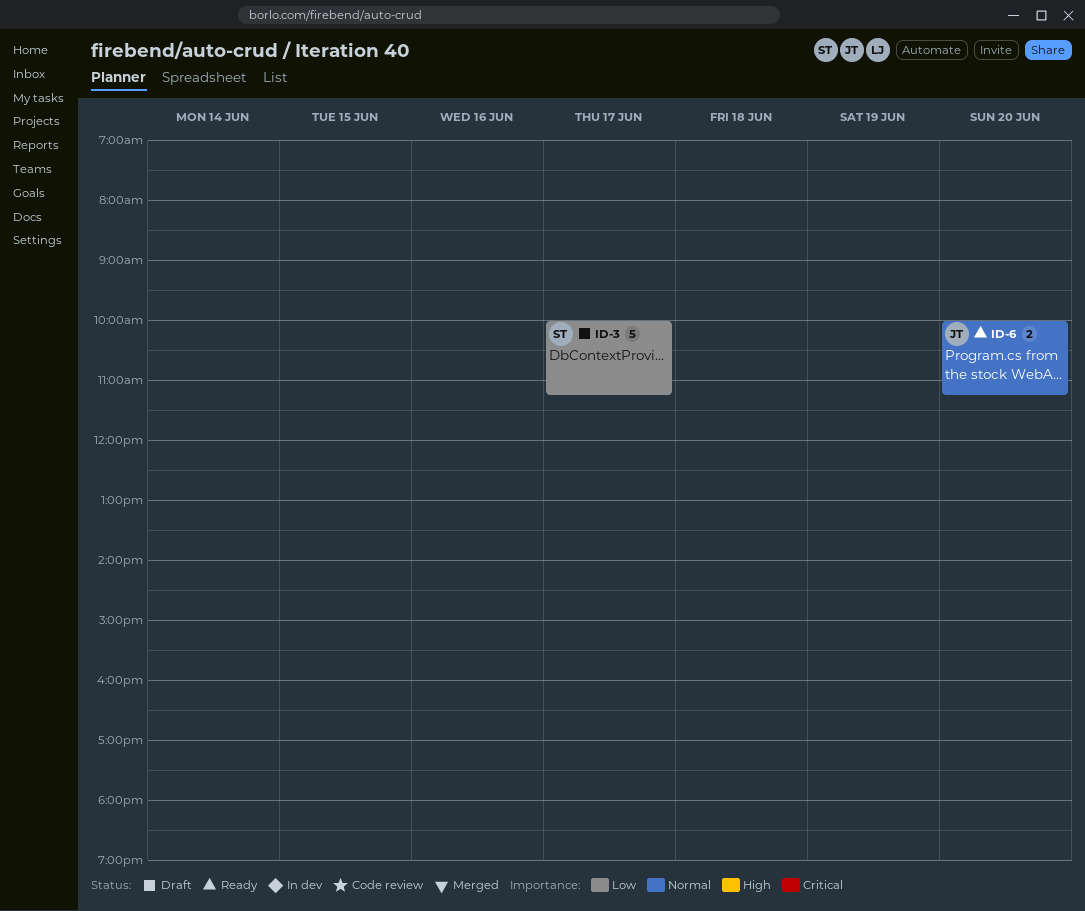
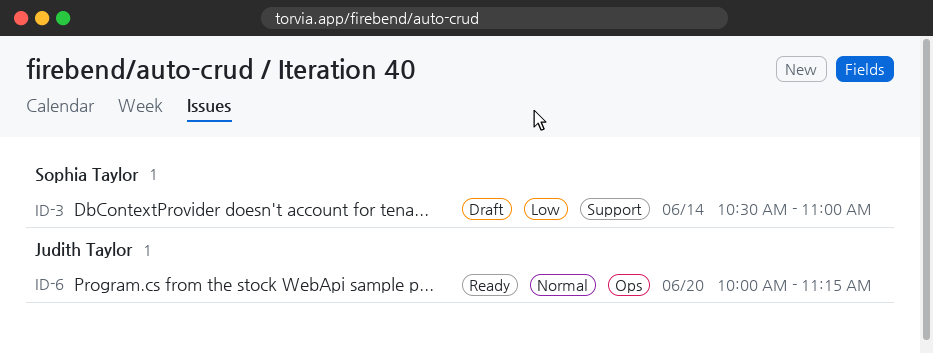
ID-3, day: Jun 17 -> Jun 14
ID-3, begins: 10:00 -> 10:30
ID-3, ends: 11:15 -> 11:00

